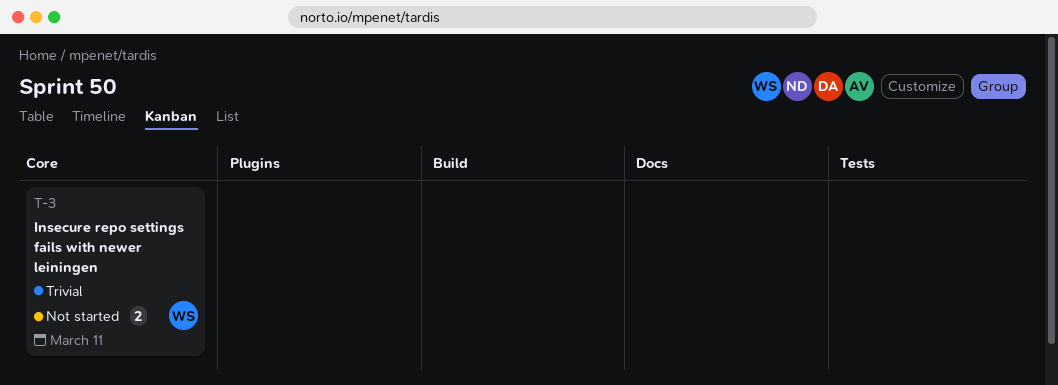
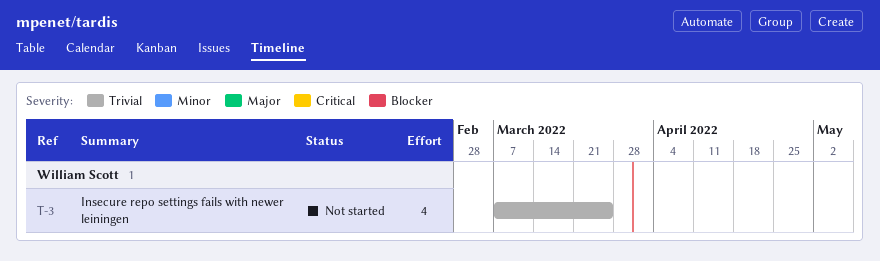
T-3, estimate: 2 -> 4
T-3, due: Mar 11 -> Mar 25

